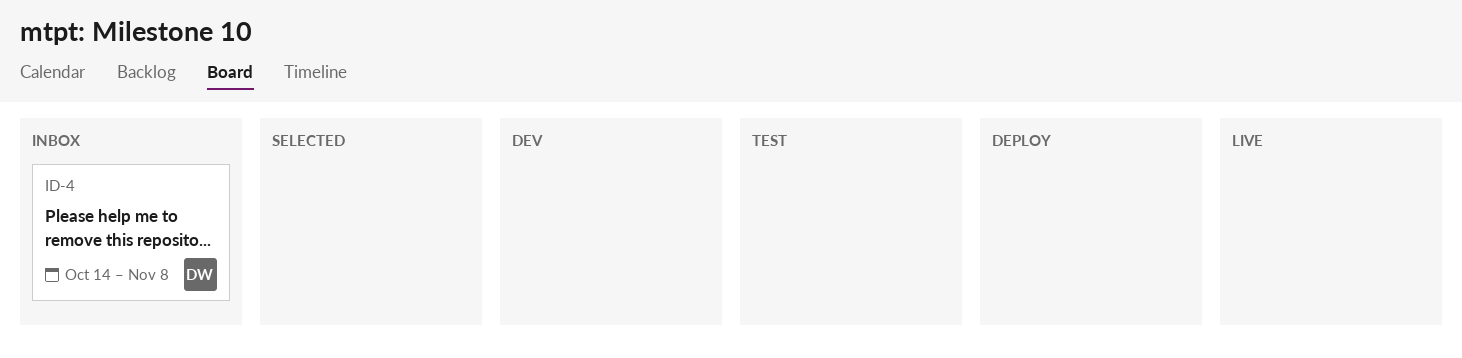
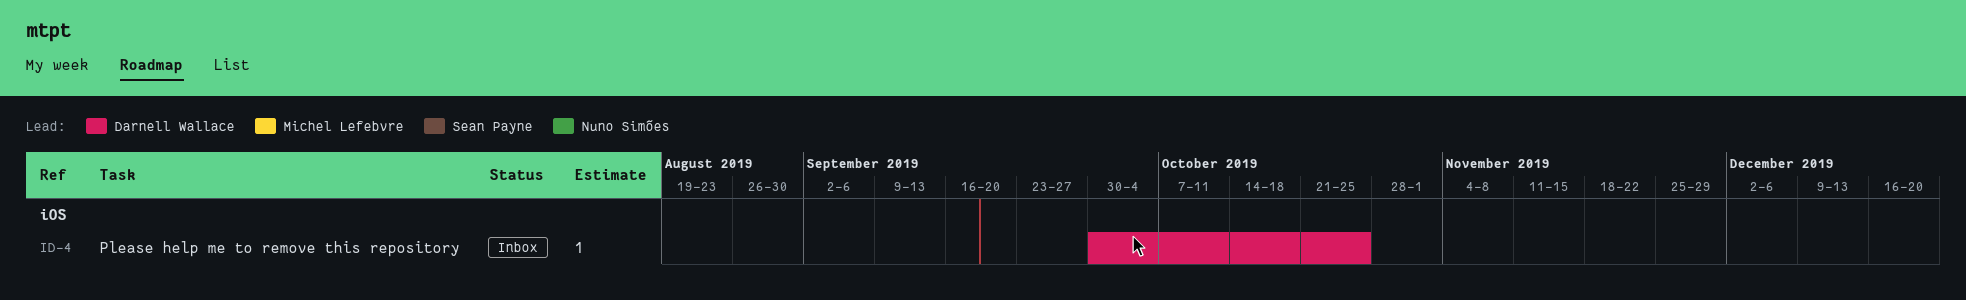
ID-4, start: Oct 14 -> Sep 30
ID-4, due: Nov 8 -> Oct 25

